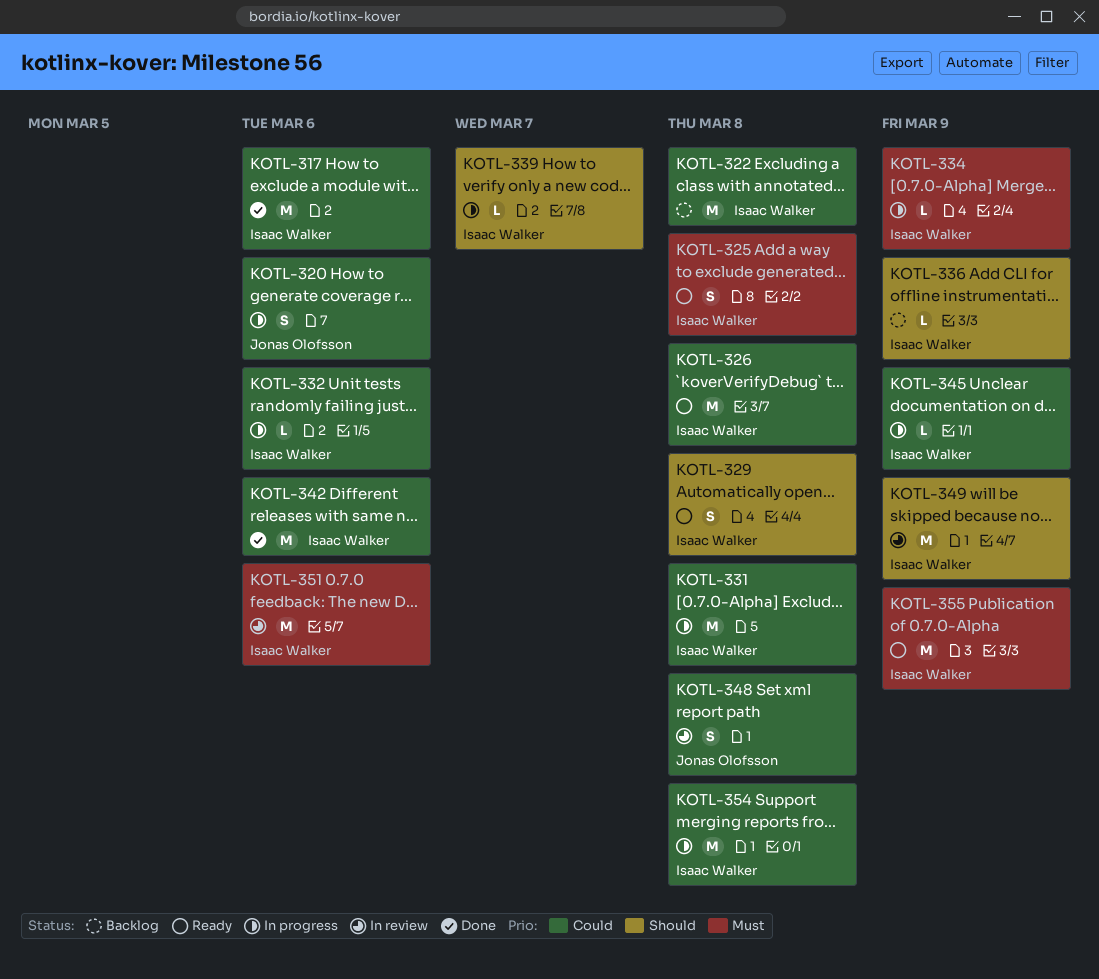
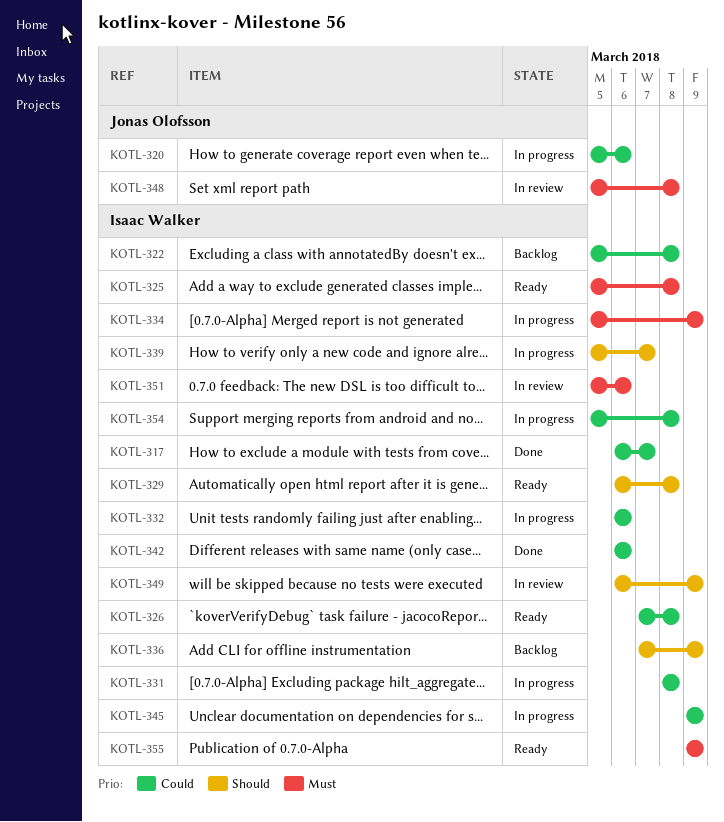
KOTL-317, due: Mar 6 -> Mar 7
KOTL-348, priority: Could -> Must

